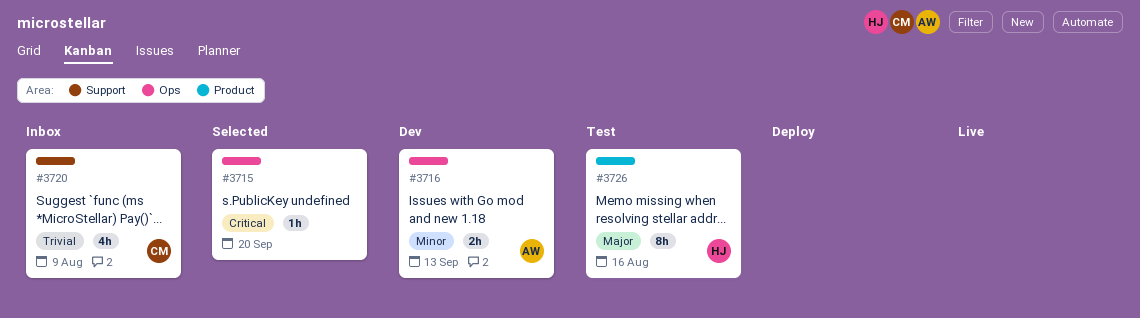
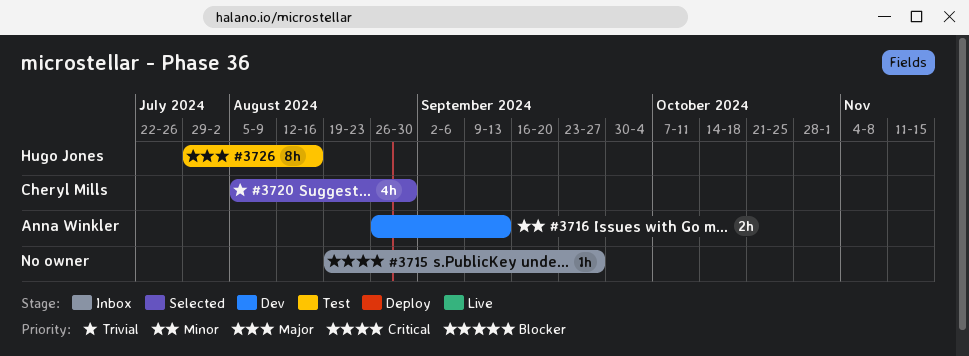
#3715, status: Selected -> Inbox
#3715, due: Sep 20 -> Sep 27
#3720, status: Inbox -> Selected
#3720, due: Aug 9 -> Aug 30

